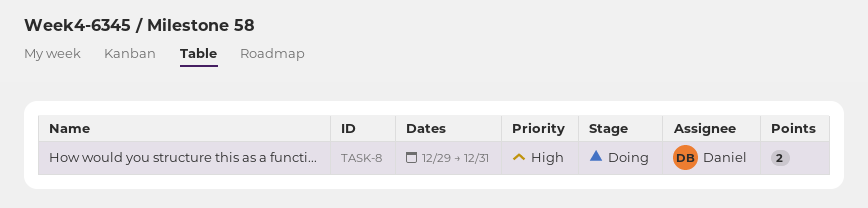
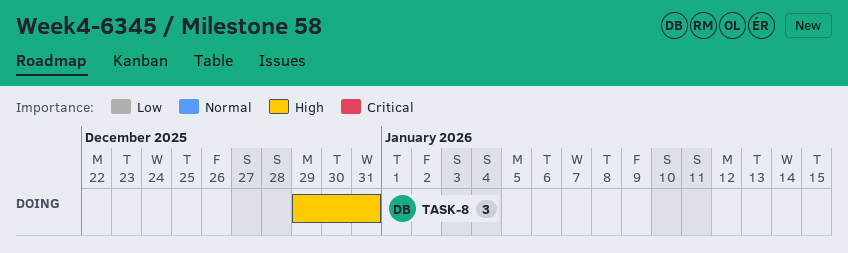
TASK-8, estimate: 2 -> 3

